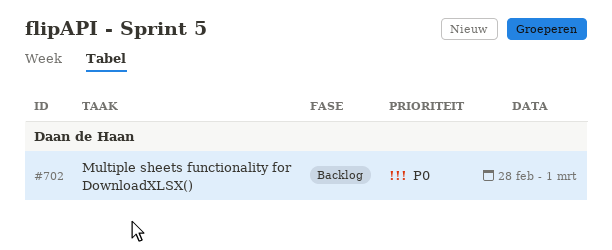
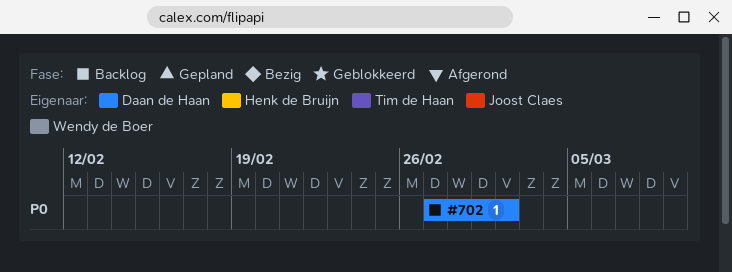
#702, start: Feb 28 -> Feb 27
#702, due: Mar 1 -> Mar 2

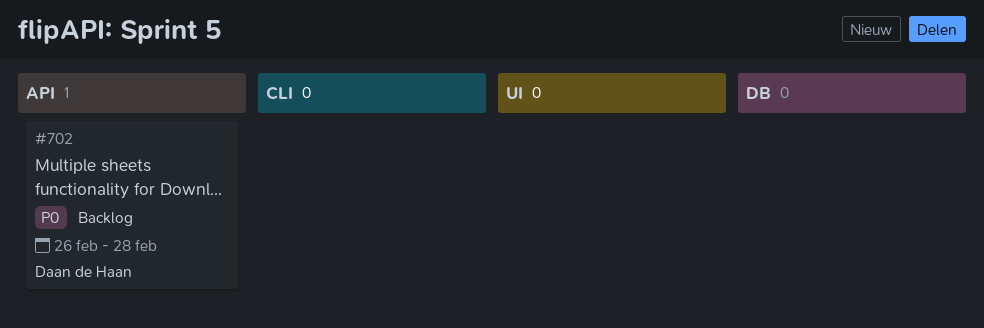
#702, start: Feb 27 -> Feb 26
#702, due: Mar 2 -> Feb 28

